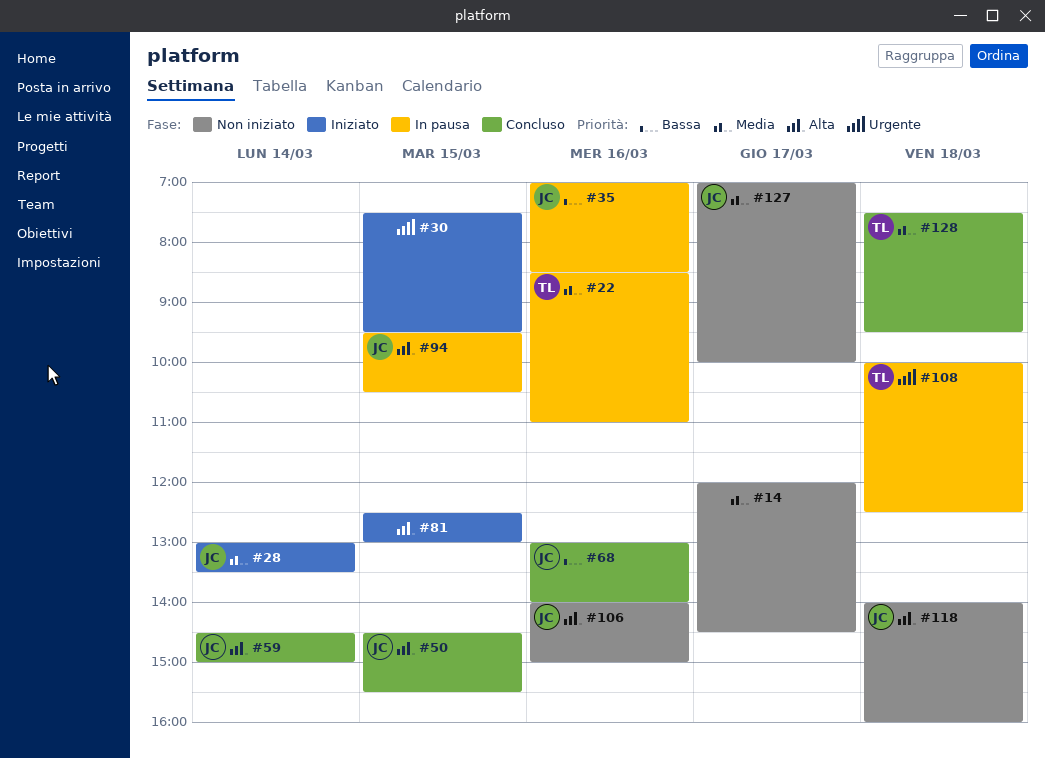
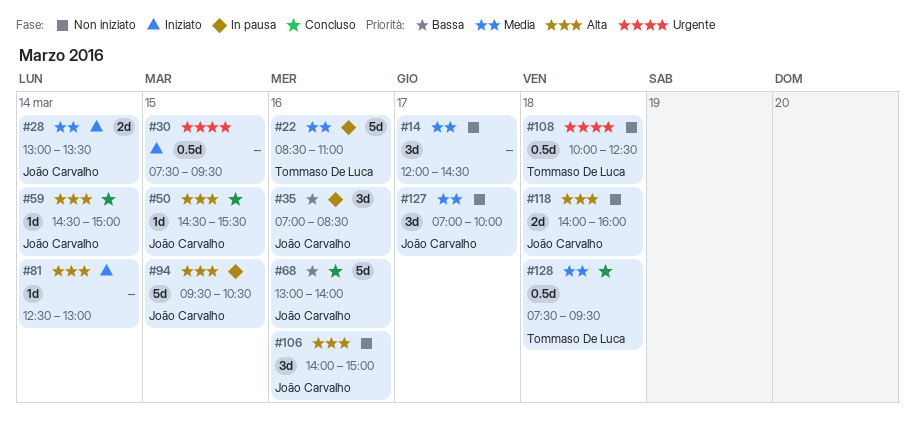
#81, day: Mar 15 -> Mar 14
#108, status: In pausa -> Non iniziato

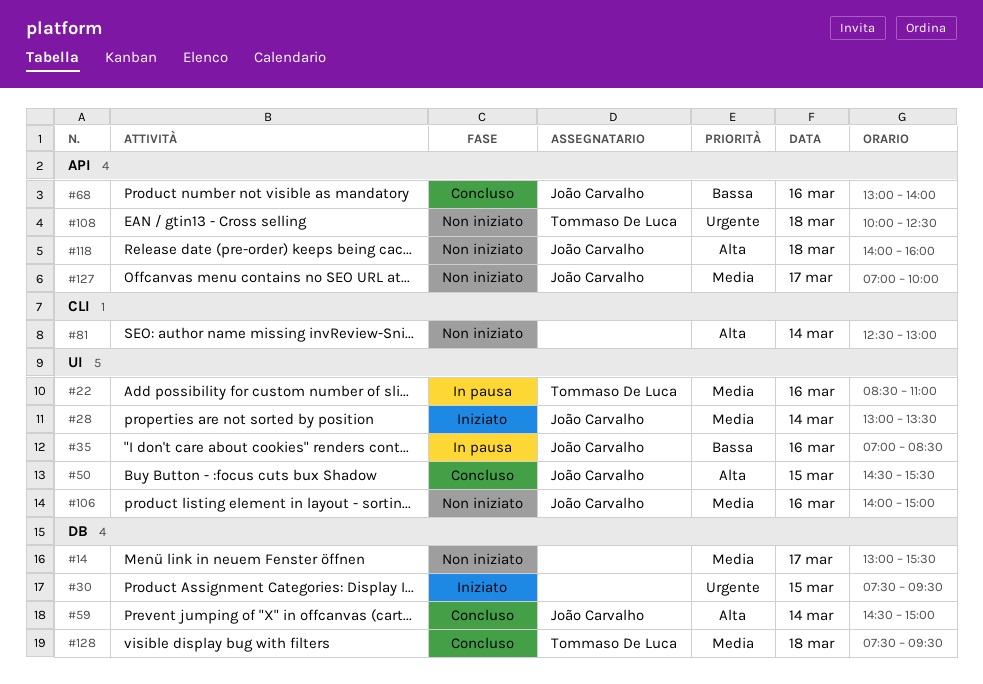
#14, begins: 12:00 -> 13:00
#14, ends: 14:30 -> 15:30
#81, status: Iniziato -> Non iniziato
#94: present -> none
#106, priority: Alta -> Media

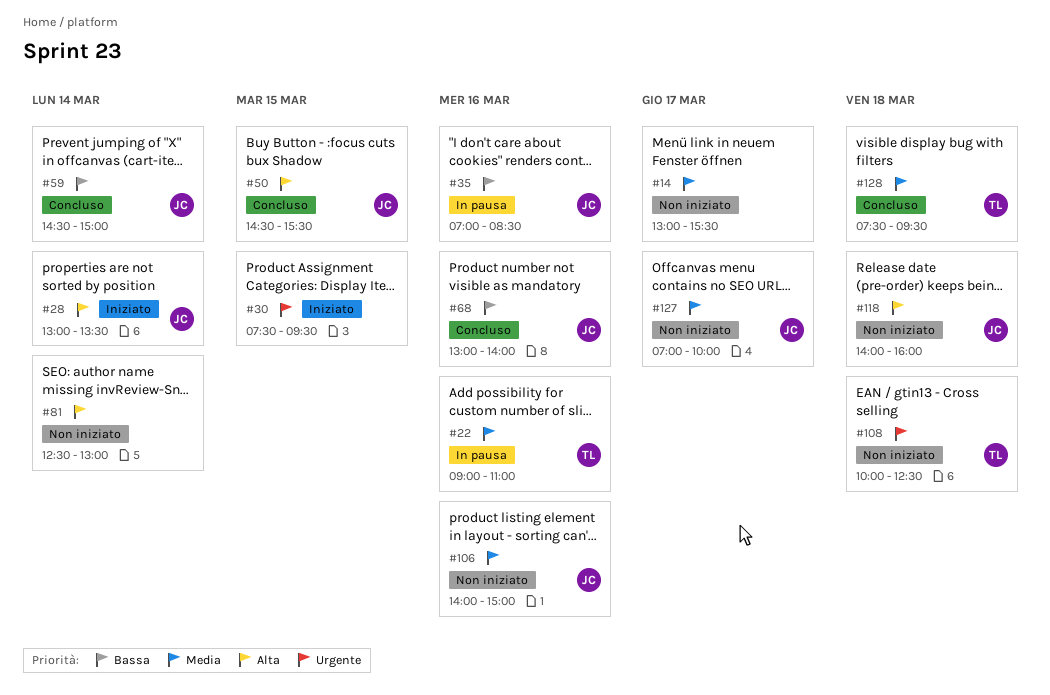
#22, begins: 08:30 -> 09:00
#28, priority: Media -> Alta
#59, priority: Alta -> Bassa

